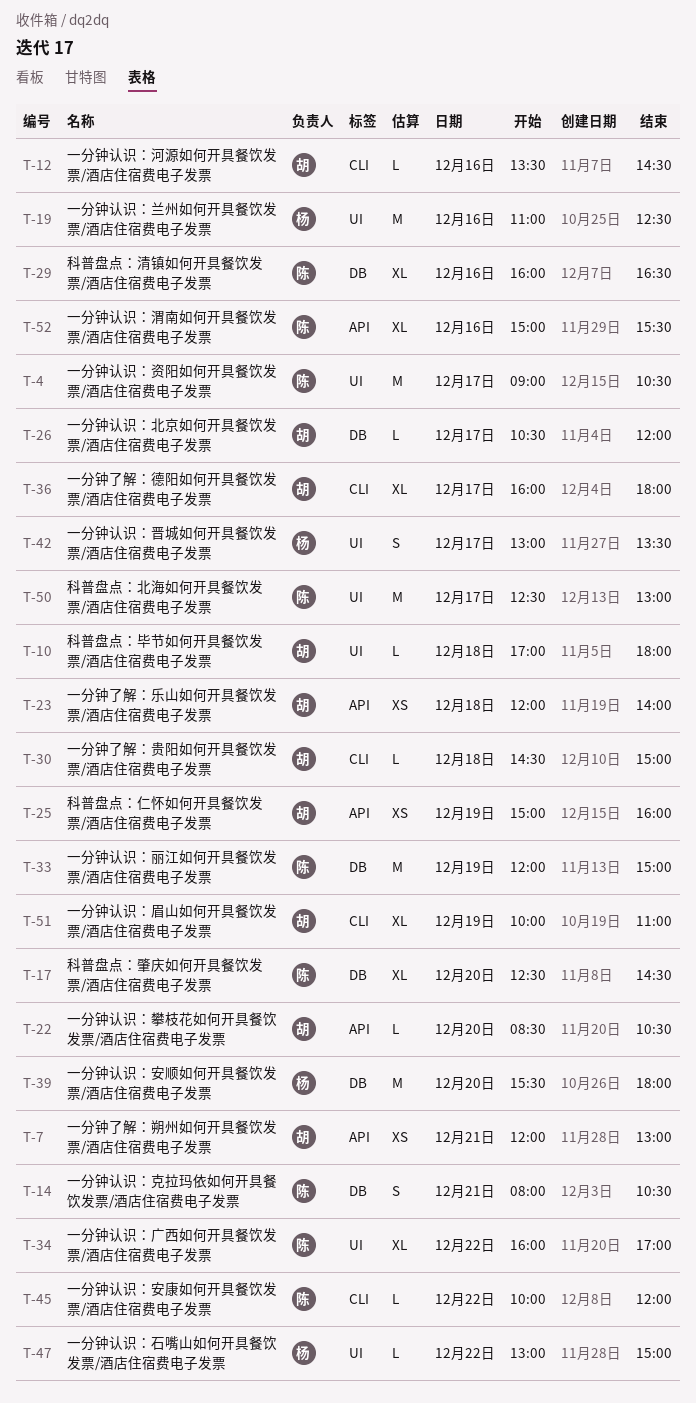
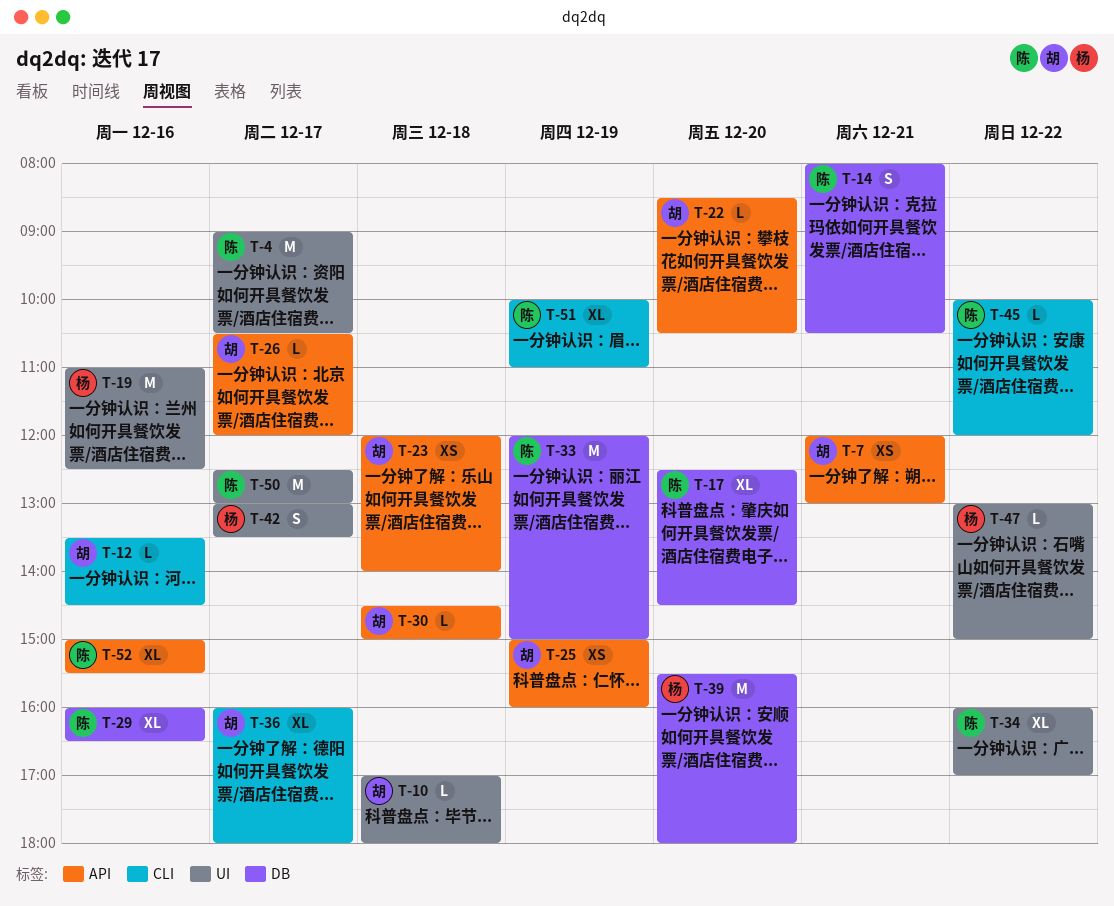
T-26, label: DB -> API
T-30, label: CLI -> API
T-51, owner: 胡 -> 陈

